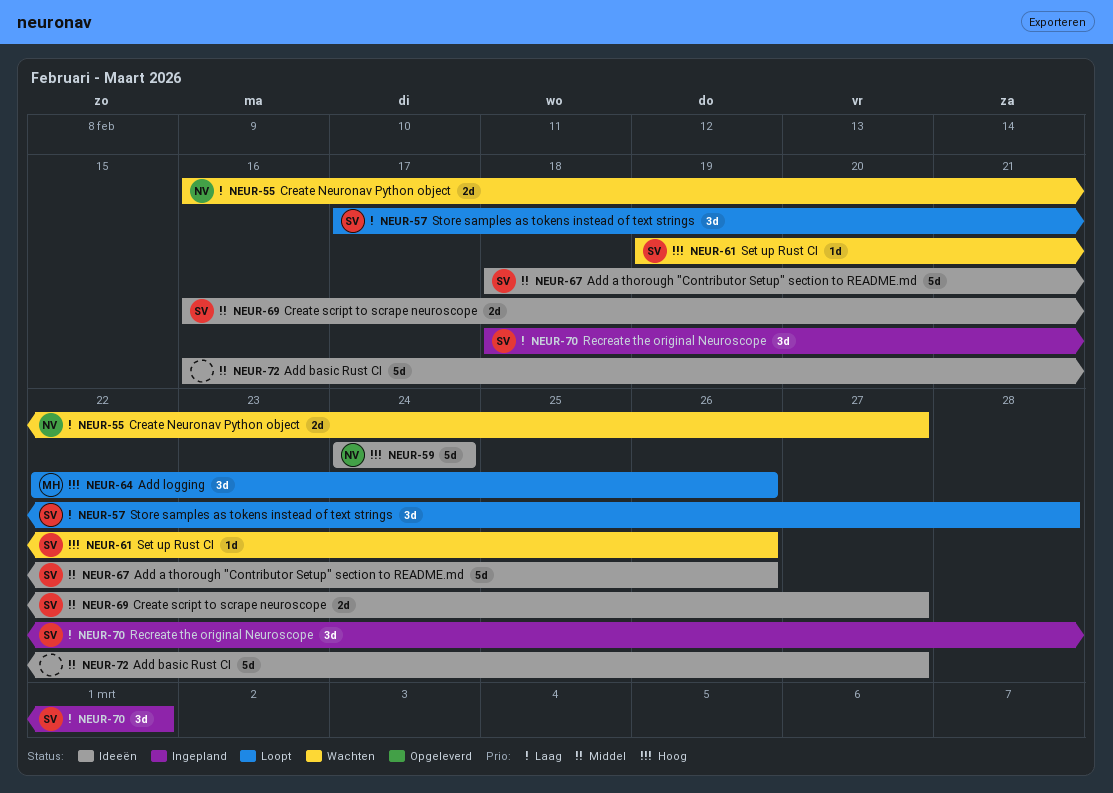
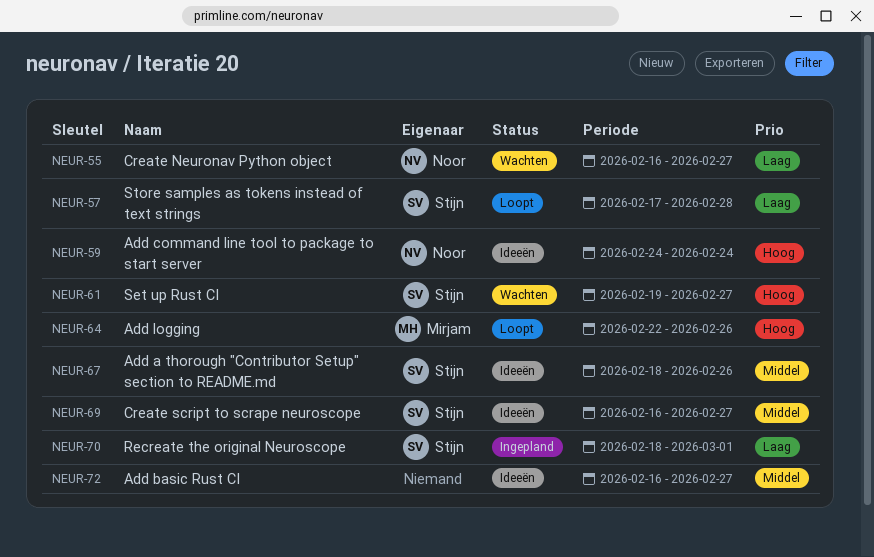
NEUR-61, due: Feb 26 -> Feb 27

